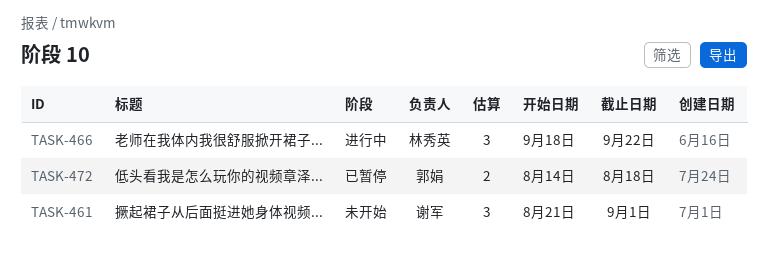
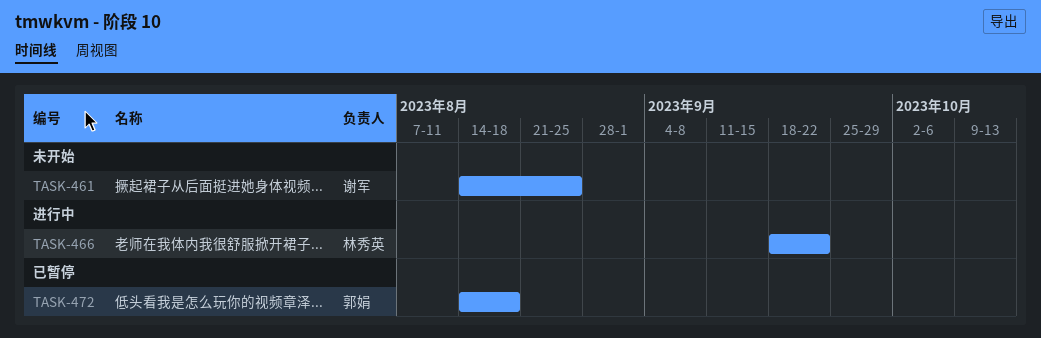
TASK-461, start: Aug 21 -> Aug 14
TASK-461, due: Sep 1 -> Aug 25

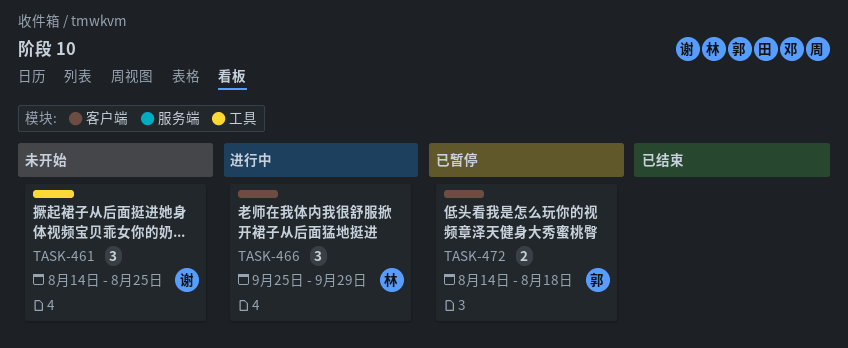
TASK-466, start: Sep 18 -> Sep 25
TASK-466, due: Sep 22 -> Sep 29

